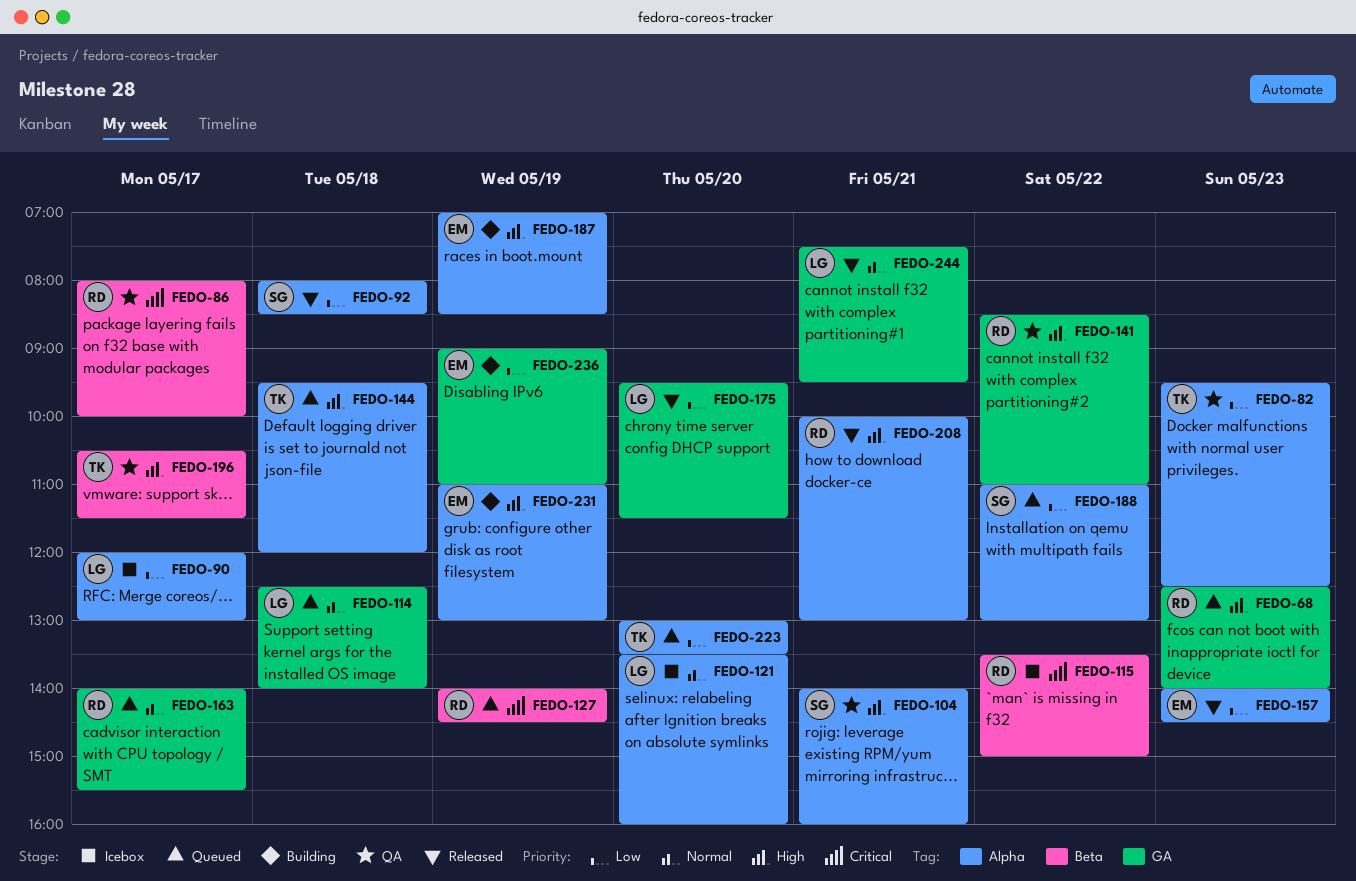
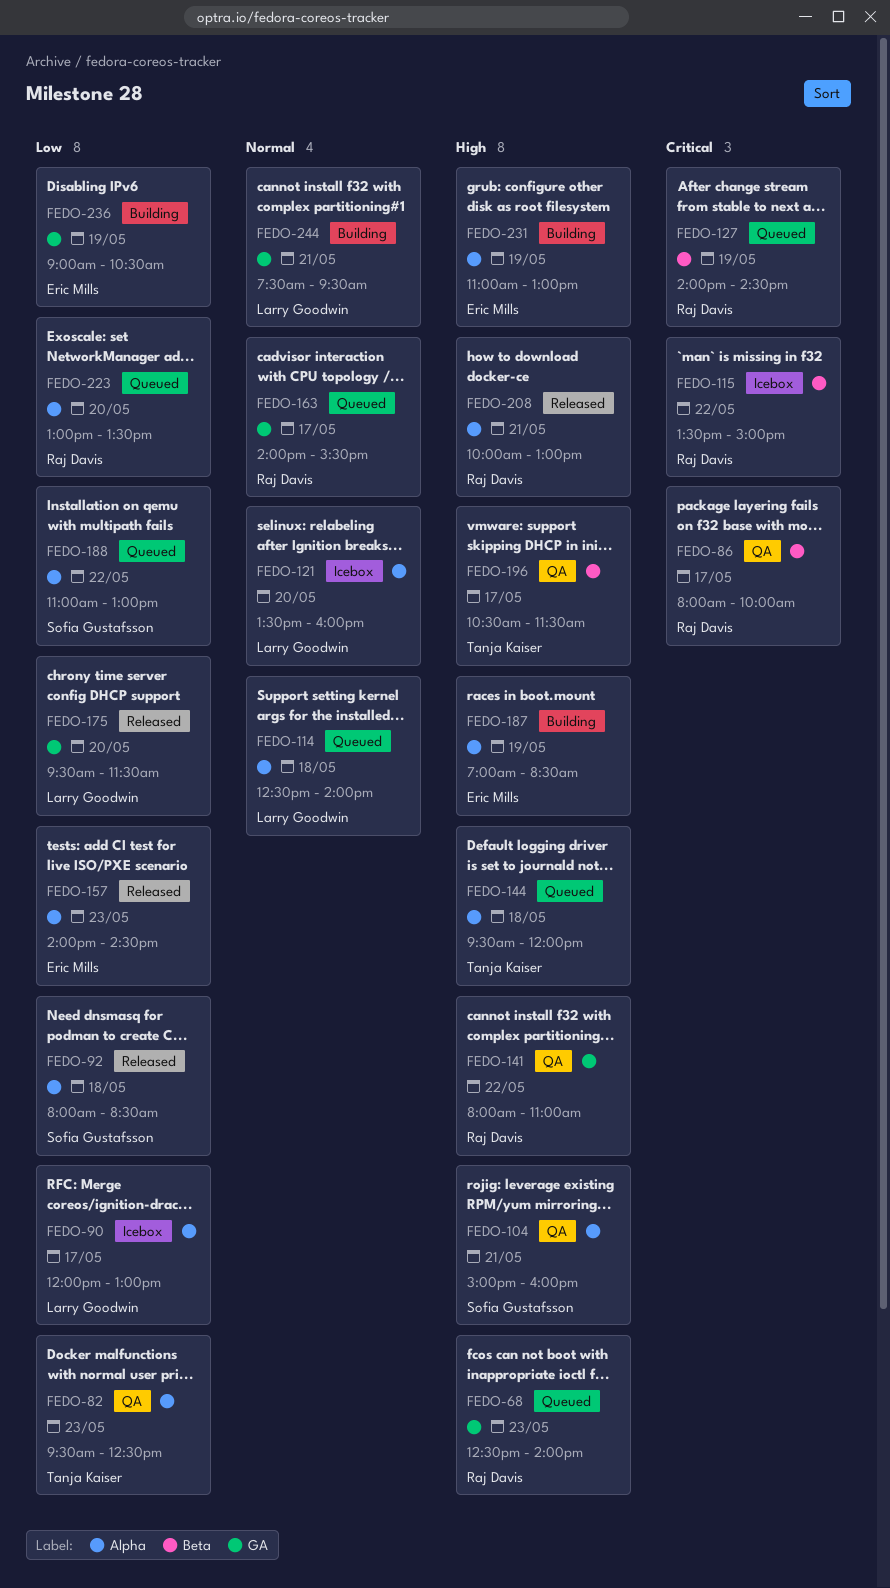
FEDO-104, begins: 14:00 -> 15:00
FEDO-114, label: GA -> Alpha
FEDO-141, begins: 08:30 -> 08:00
FEDO-223, owner: Tanja Kaiser -> Raj Davis
FEDO-236, ends: 11:00 -> 10:30
FEDO-244, status: Released -> Building

